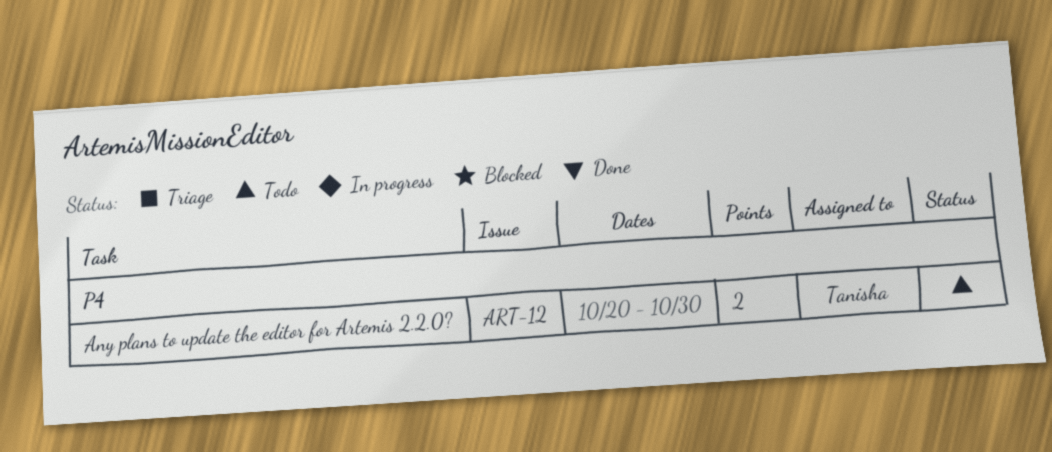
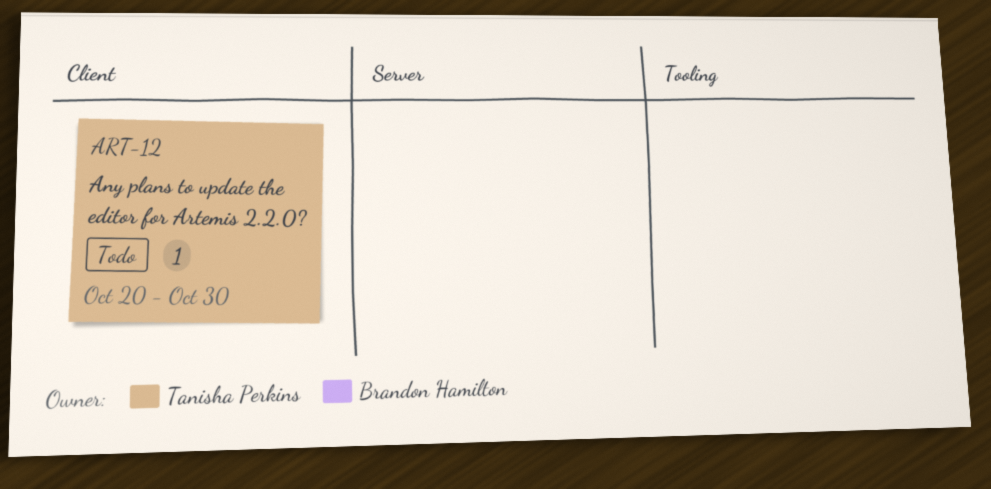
ART-12, estimate: 2 -> 1

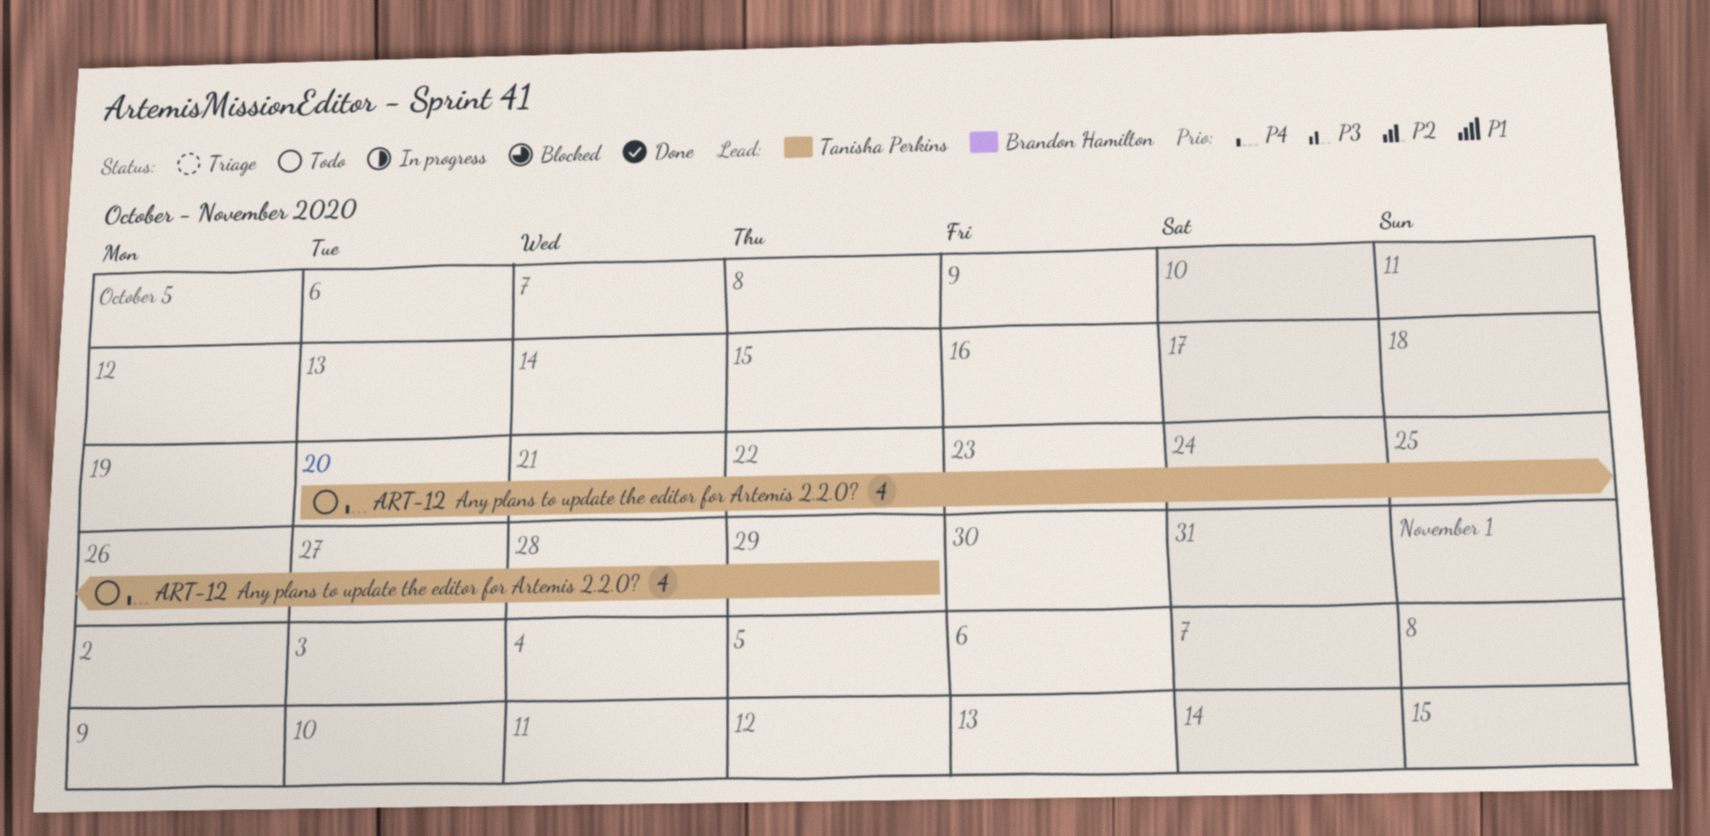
ART-12, estimate: 1 -> 4
ART-12, due: Oct 30 -> Oct 29

